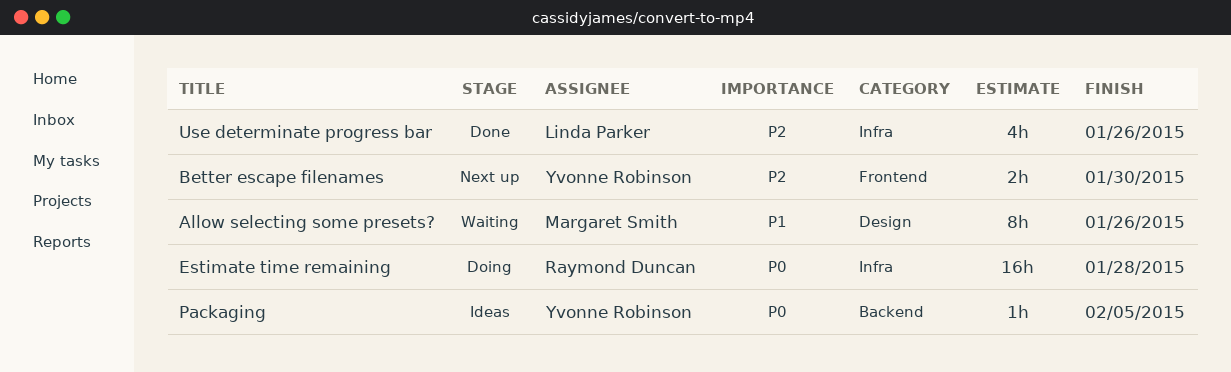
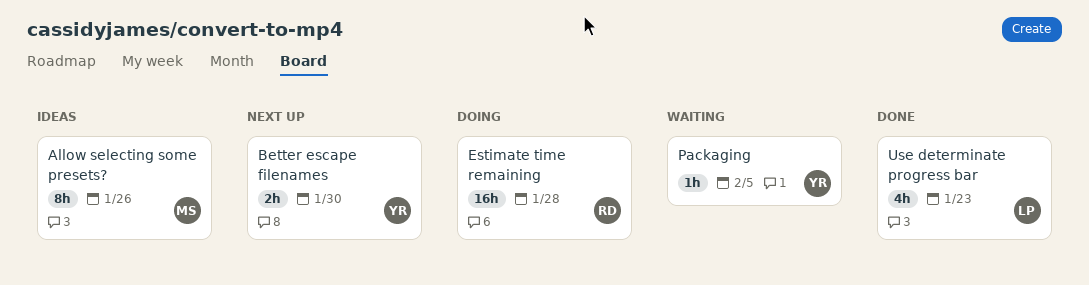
Allow selecting some presets?, status: Waiting -> Ideas
Packaging, status: Ideas -> Waiting
Use determinate progress bar, due: Jan 26 -> Jan 23

